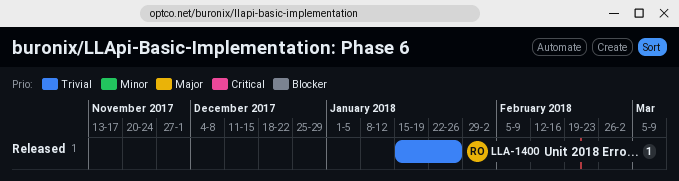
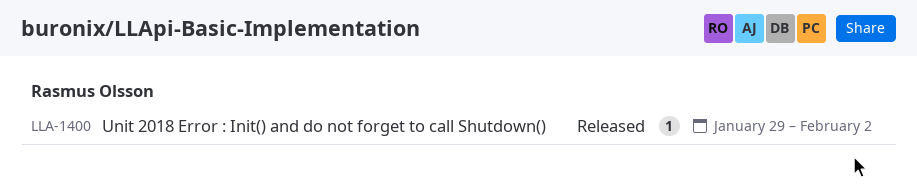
LLA-1400, start: Jan 15 -> Jan 29
LLA-1400, due: Jan 26 -> Feb 2

